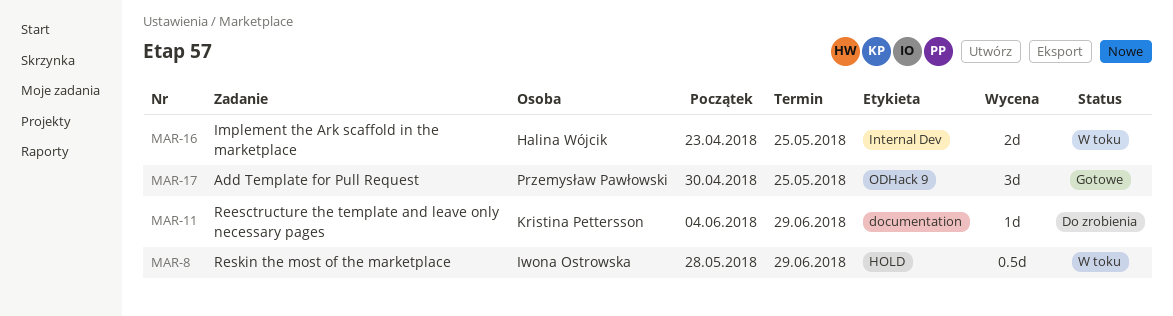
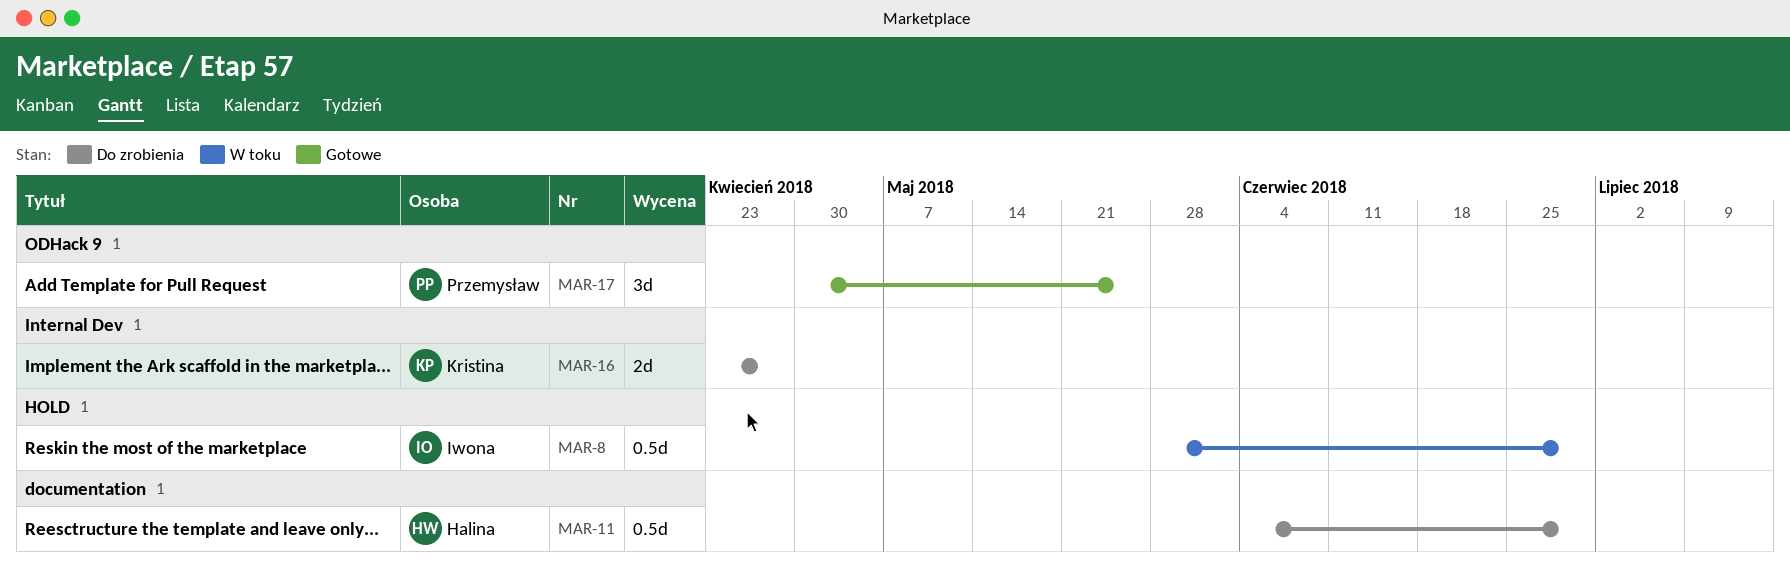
MAR-11, owner: Kristina Pettersson -> Halina Wójcik
MAR-11, estimate: 1d -> 0.5d
MAR-16, status: W toku -> Do zrobienia
MAR-16, owner: Halina Wójcik -> Kristina Pettersson
MAR-16, due: May 25 -> Apr 27

